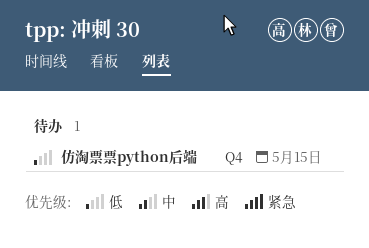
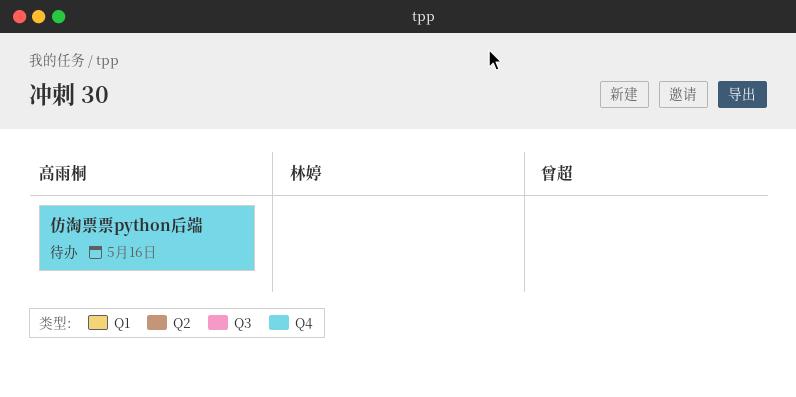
仿淘票票python后端, due: May 15 -> May 16

